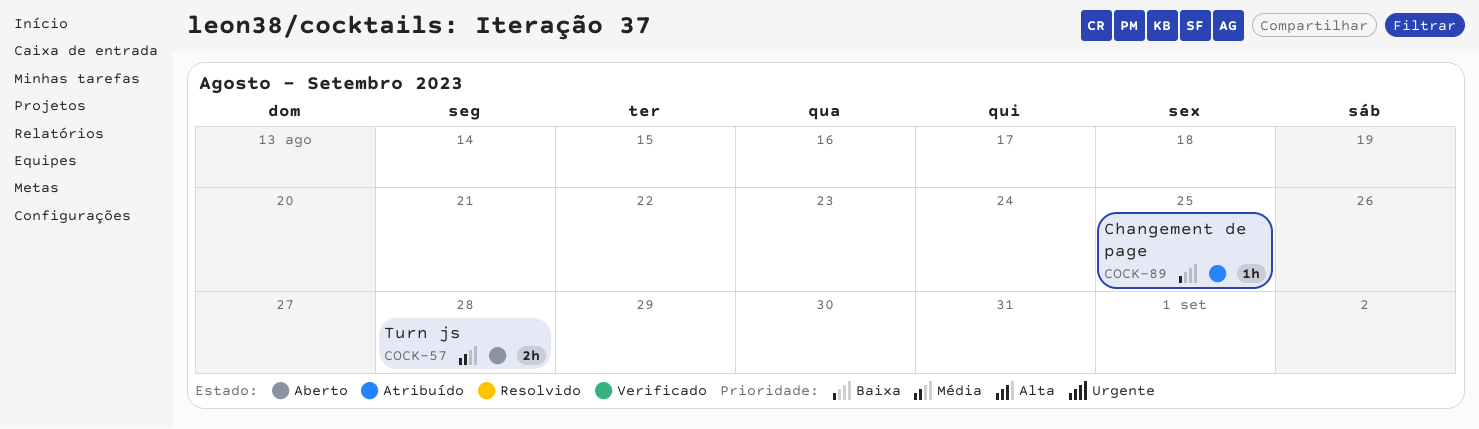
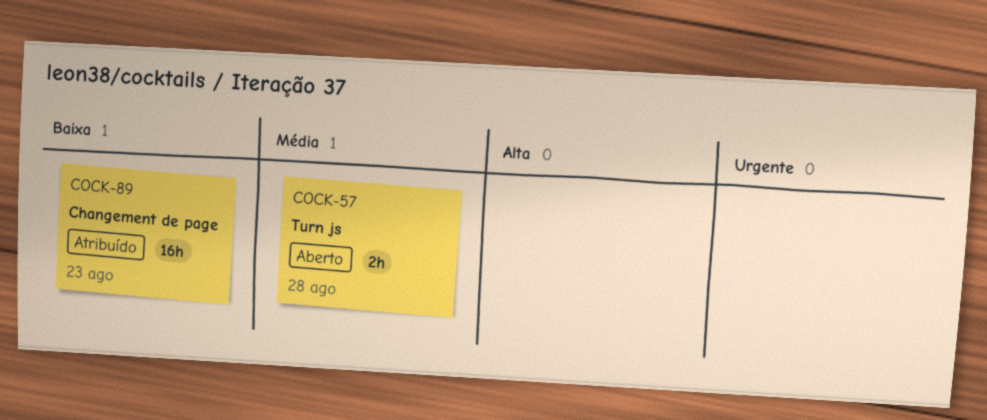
COCK-89, estimate: 1h -> 16h
COCK-89, due: Aug 25 -> Aug 23

